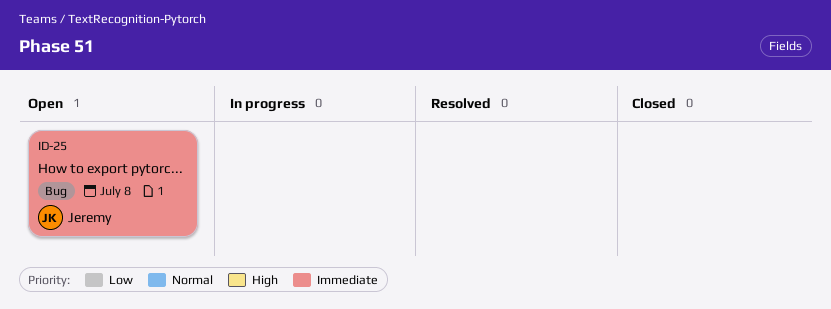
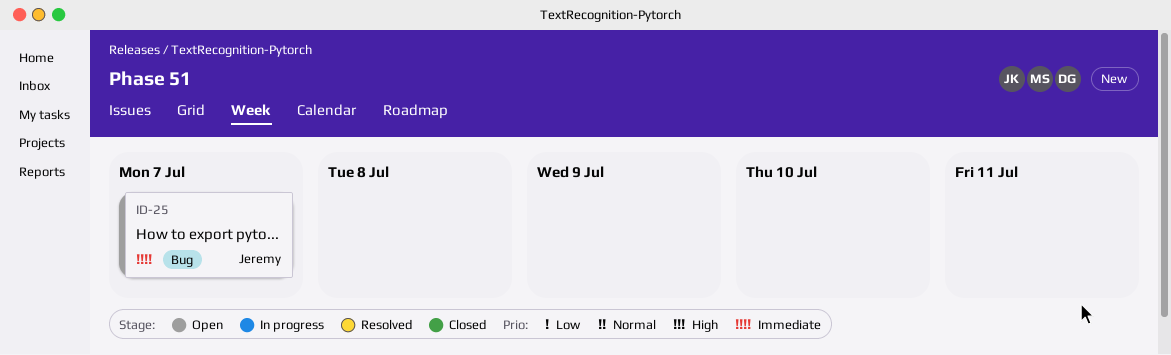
ID-25, due: Jul 8 -> Jul 7

